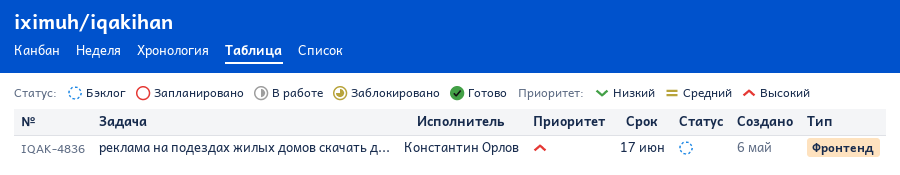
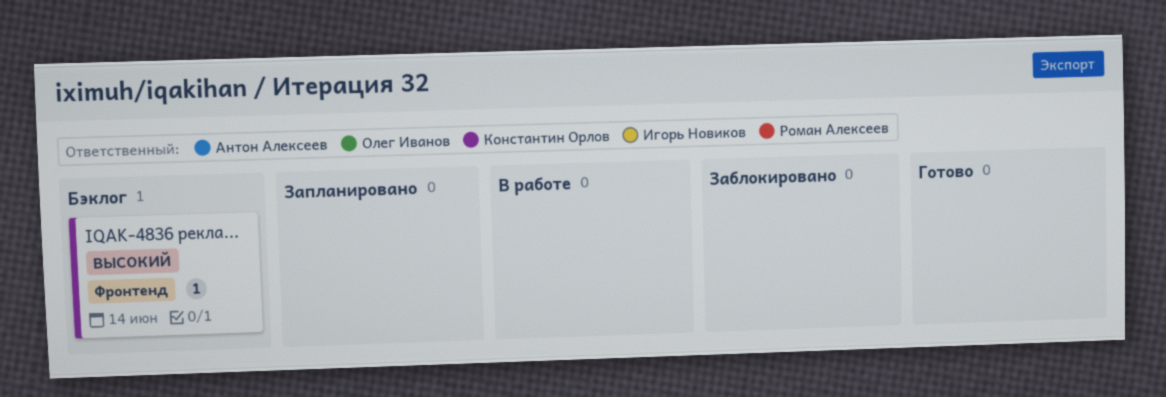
IQAK-4836, due: Jun 17 -> Jun 14

